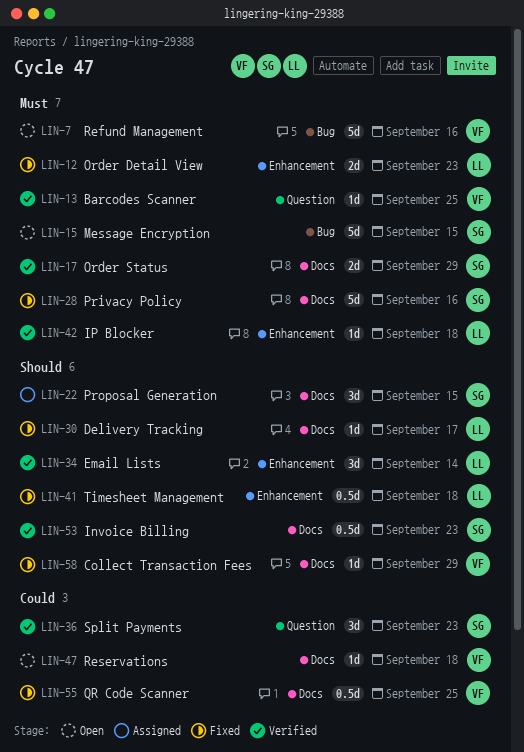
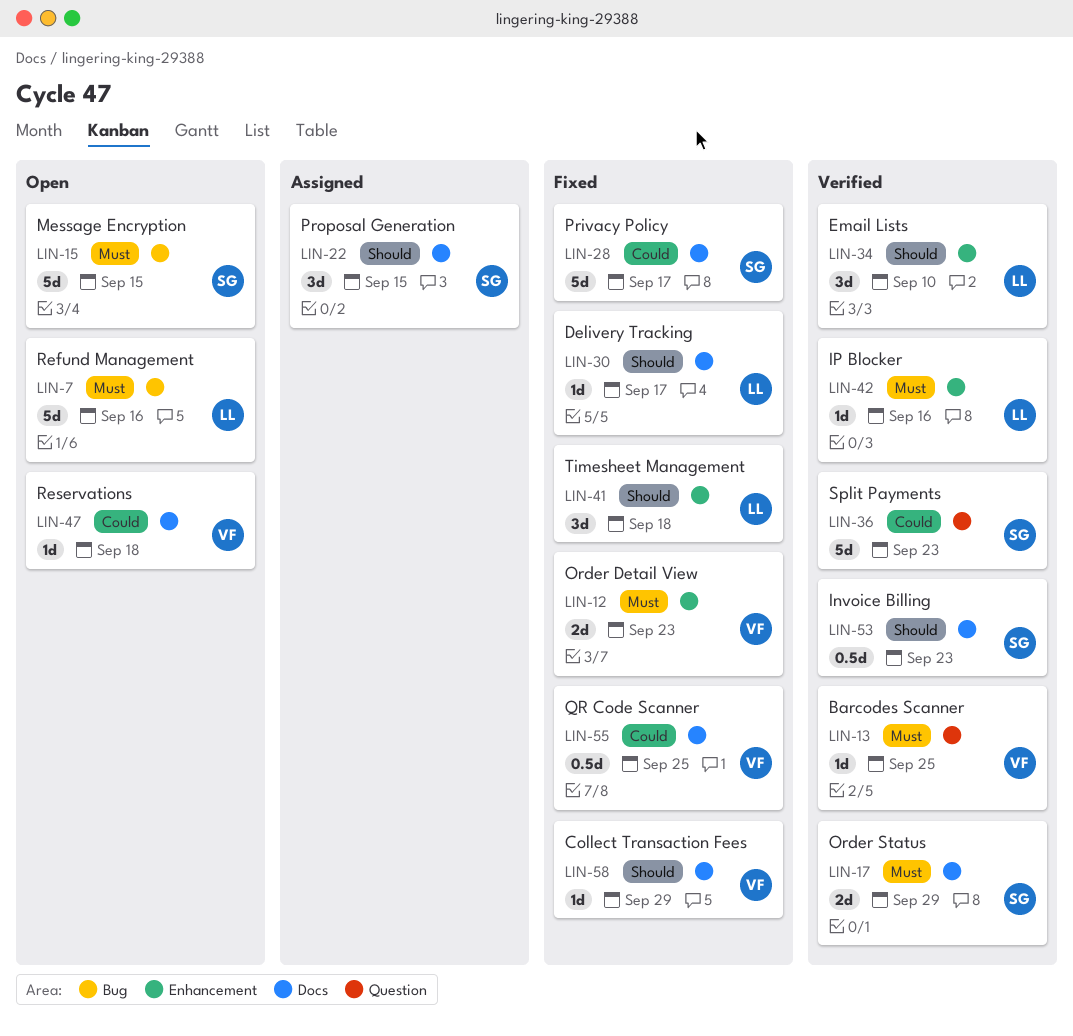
LIN-7, owner: VF -> LL
LIN-12, owner: LL -> VF
LIN-28, priority: Must -> Could
LIN-28, due: Sep 16 -> Sep 17
LIN-34, due: Sep 14 -> Sep 10
LIN-36, estimate: 3d -> 5d
LIN-41, estimate: 0.5d -> 3d
LIN-42, due: Sep 18 -> Sep 16

